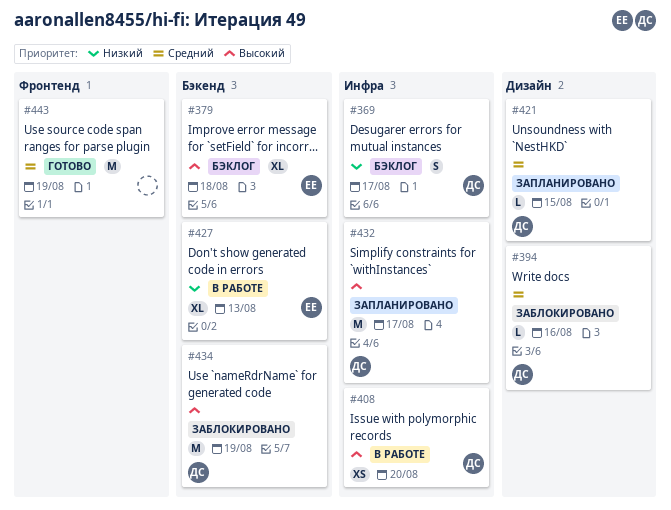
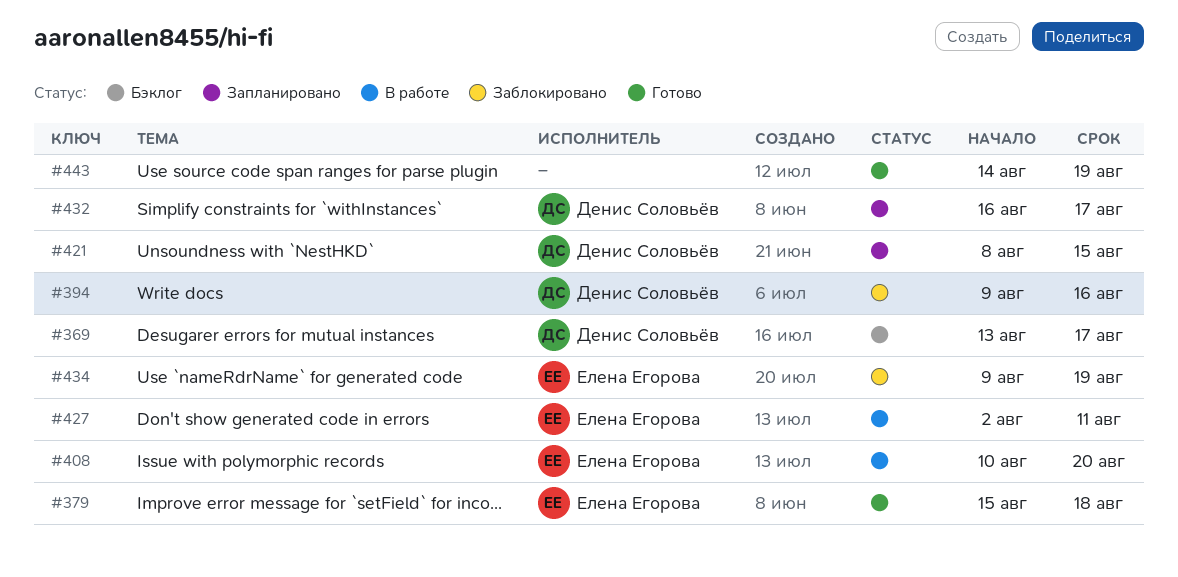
#379, status: Бэклог -> Готово
#408, owner: Денис Соловьёв -> Елена Егорова
#427, due: Aug 13 -> Aug 11
#434, owner: Денис Соловьёв -> Елена Егорова

